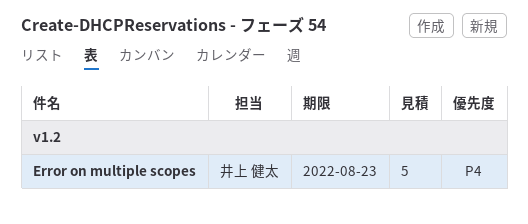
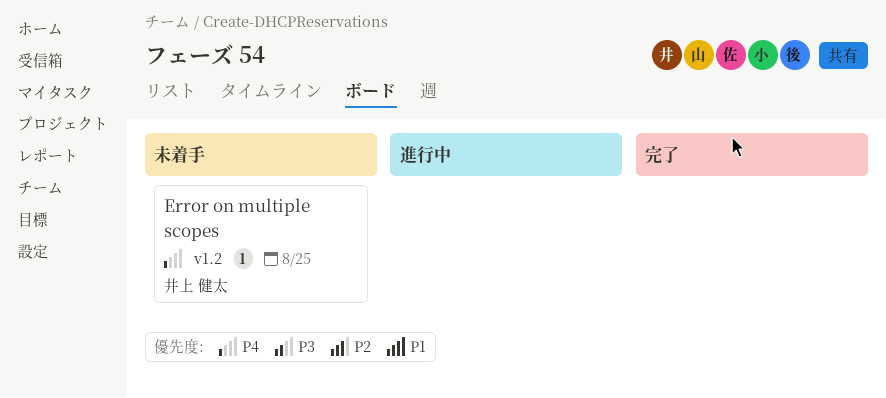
Error on multiple scopes, estimate: 5 -> 1
Error on multiple scopes, due: Aug 23 -> Aug 25

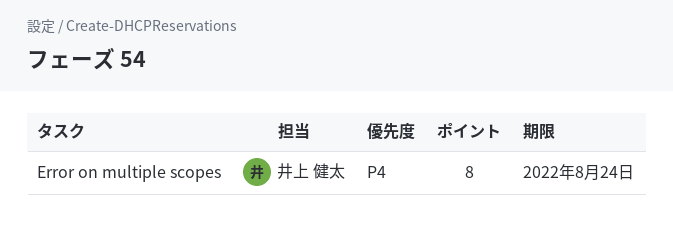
Error on multiple scopes, estimate: 1 -> 8
Error on multiple scopes, due: Aug 25 -> Aug 24

